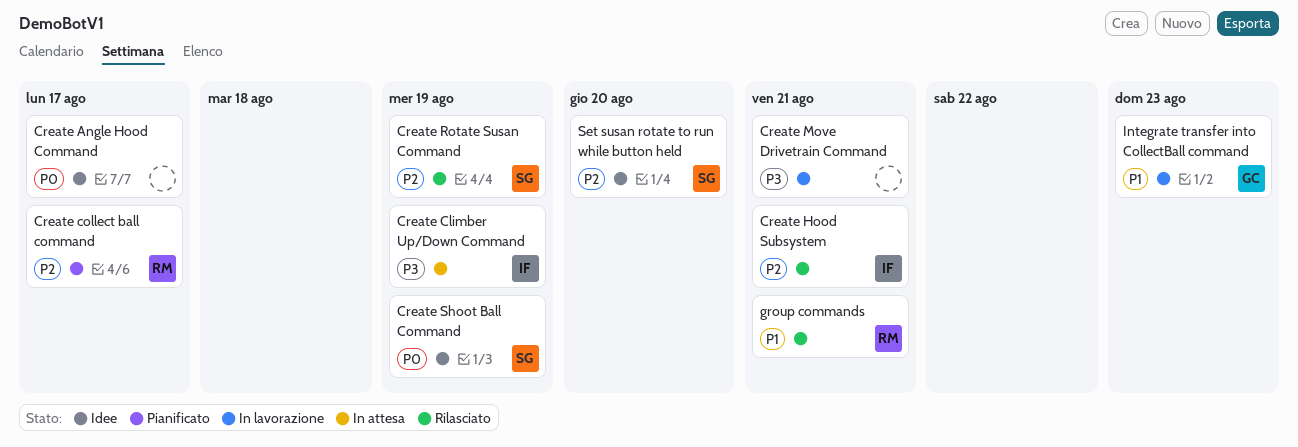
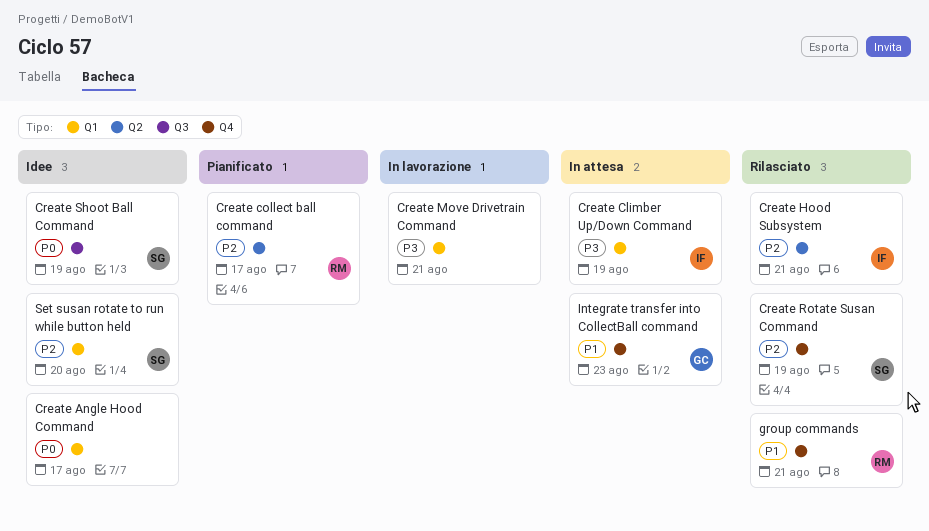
Integrate transfer into CollectBall command, status: In lavorazione -> In attesa

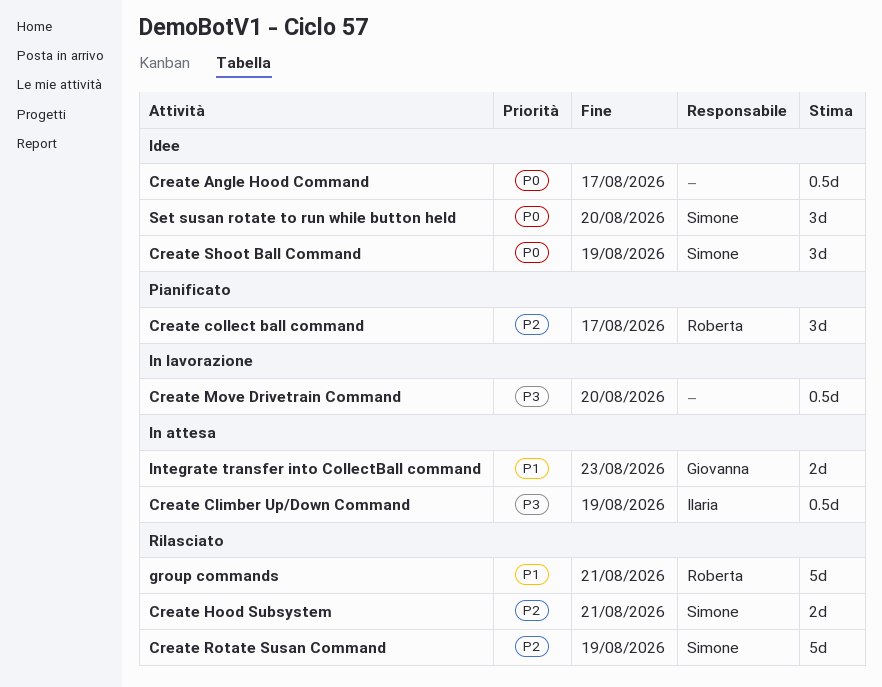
Create Hood Subsystem, owner: Ilaria -> Simone
Create Move Drivetrain Command, due: Aug 21 -> Aug 20
Set susan rotate to run while button held, priority: P2 -> P0

